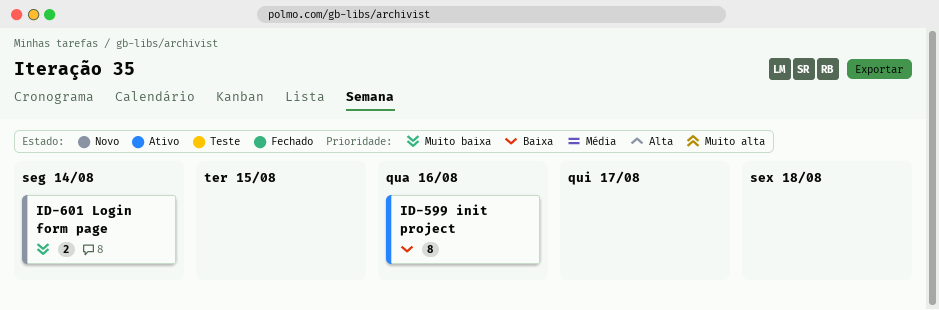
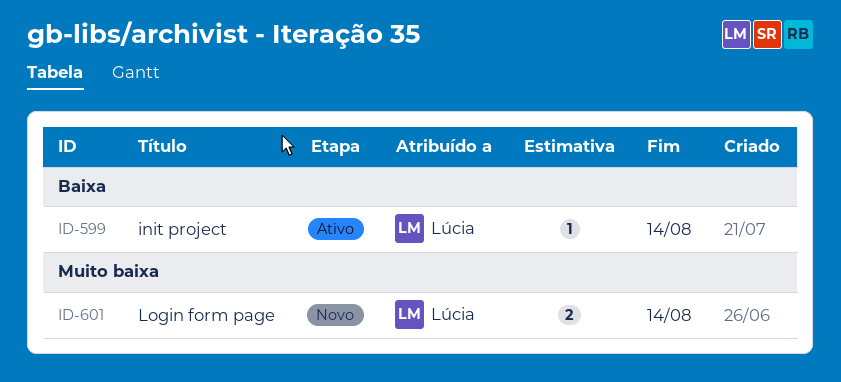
ID-599, estimate: 8 -> 1
ID-599, due: Aug 16 -> Aug 14

